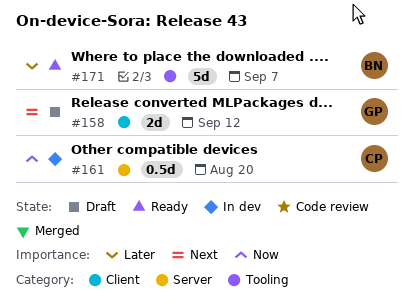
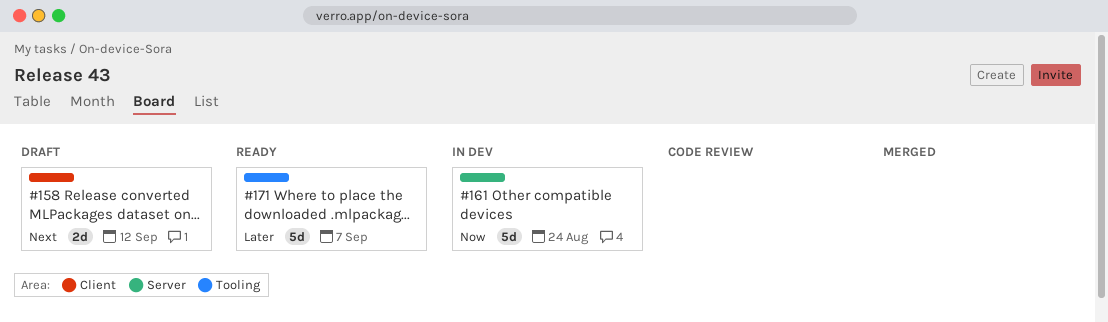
#161, estimate: 0.5d -> 5d
#161, due: Aug 20 -> Aug 24

